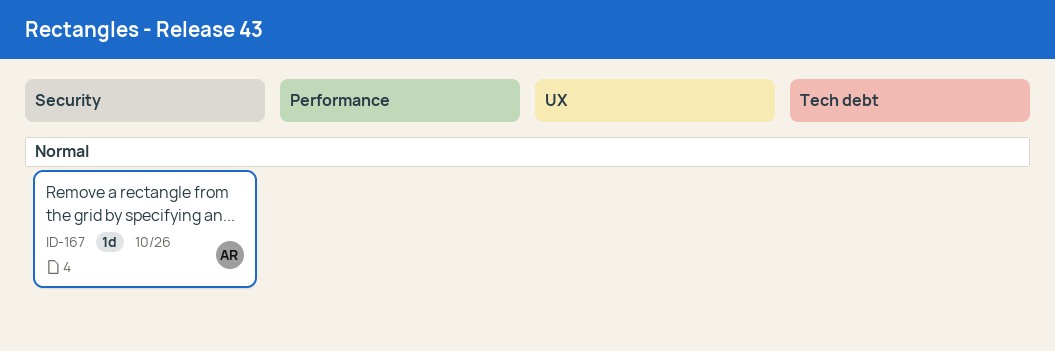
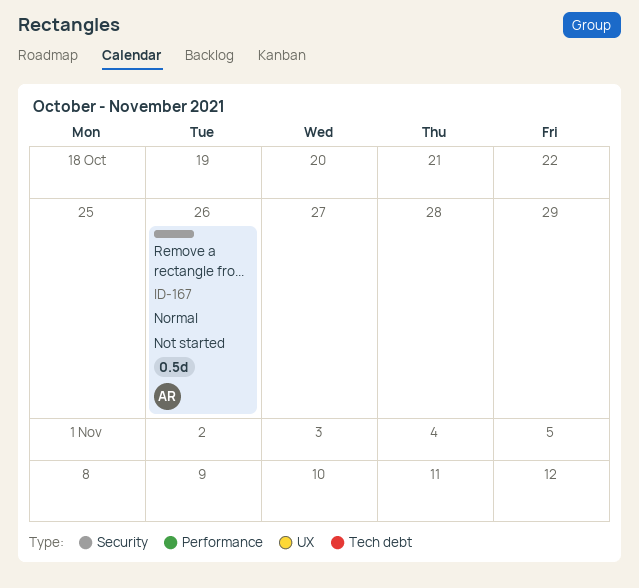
ID-167, estimate: 1d -> 0.5d

